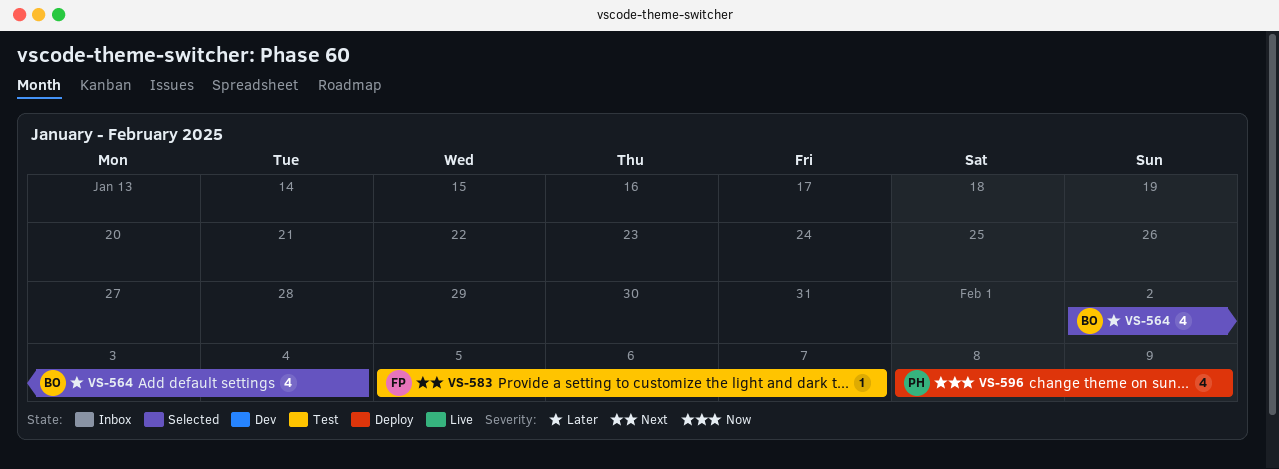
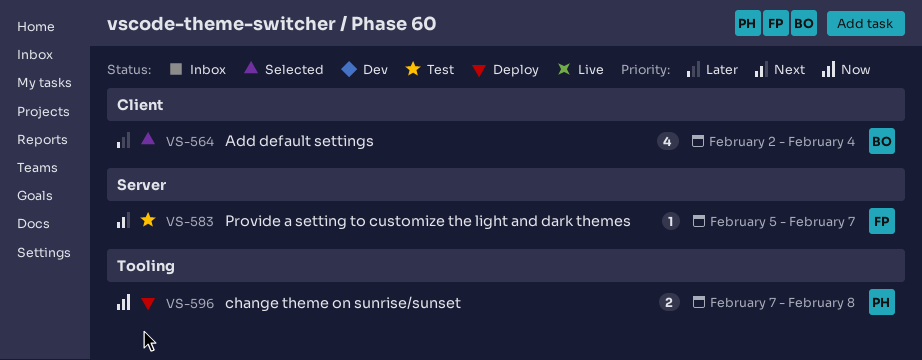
VS-596, estimate: 4 -> 2
VS-596, start: Feb 8 -> Feb 7
VS-596, due: Feb 9 -> Feb 8

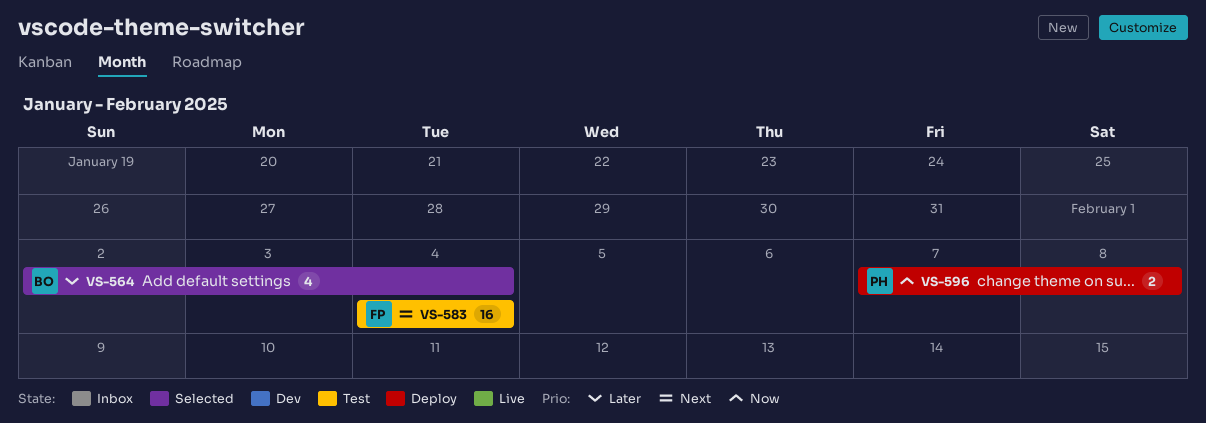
VS-583, estimate: 1 -> 16
VS-583, start: Feb 5 -> Feb 4
VS-583, due: Feb 7 -> Feb 4

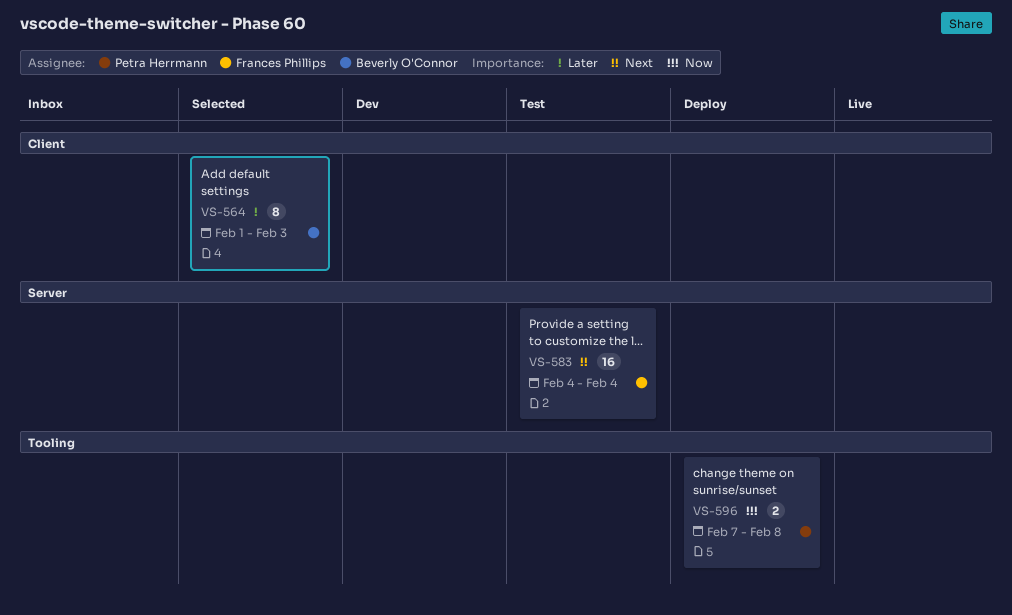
VS-564, estimate: 4 -> 8
VS-564, start: Feb 2 -> Feb 1
VS-564, due: Feb 4 -> Feb 3

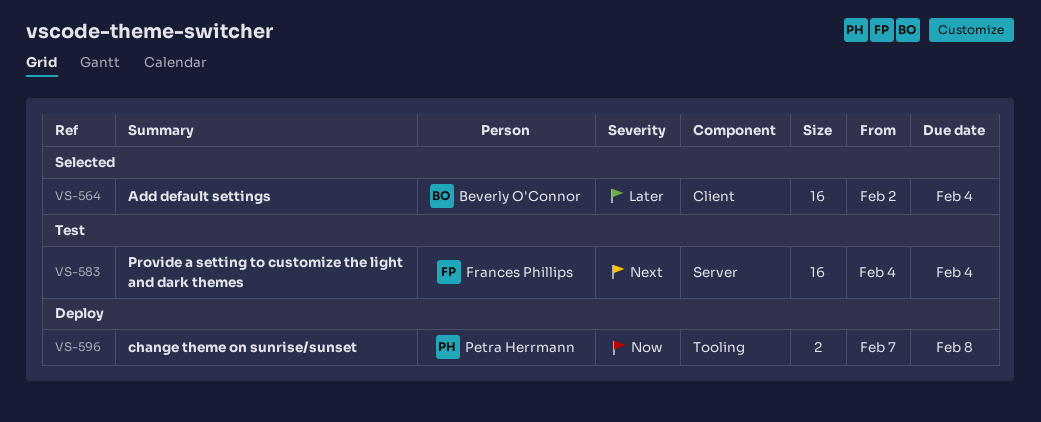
VS-564, estimate: 8 -> 16
VS-564, start: Feb 1 -> Feb 2
VS-564, due: Feb 3 -> Feb 4

